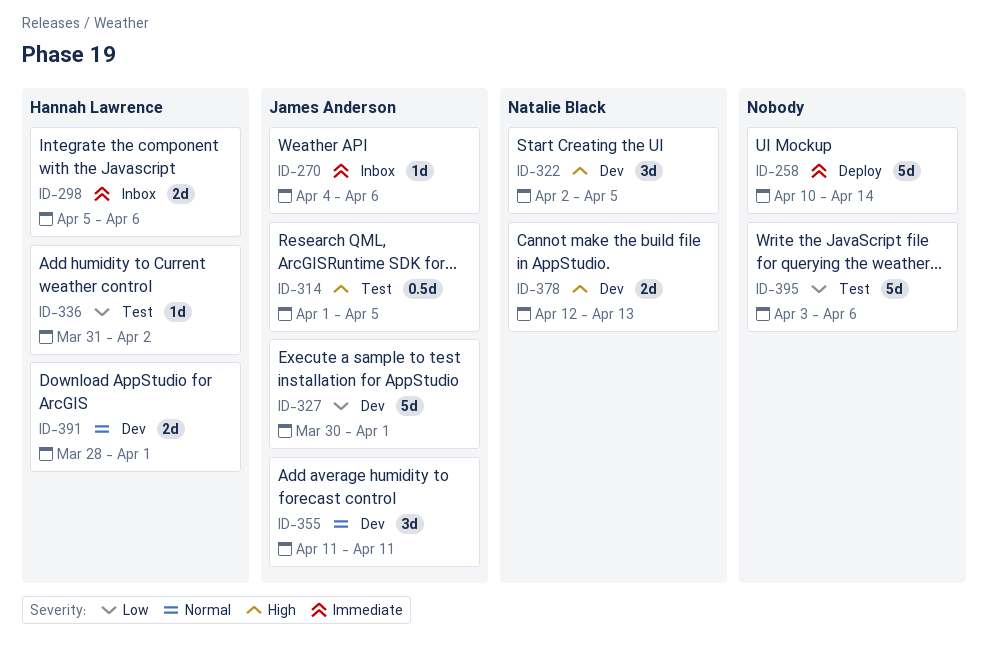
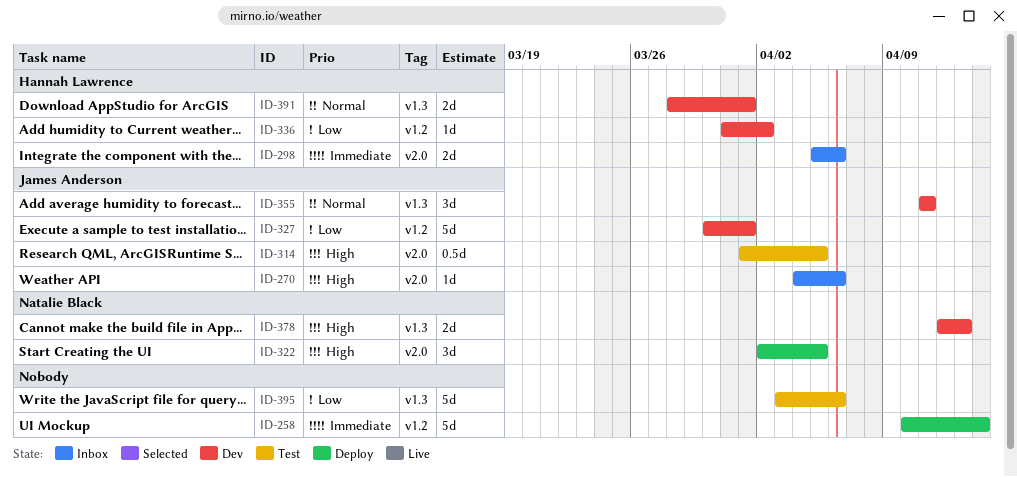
ID-270, priority: Immediate -> High
ID-322, status: Dev -> Deploy
ID-336, status: Test -> Dev

